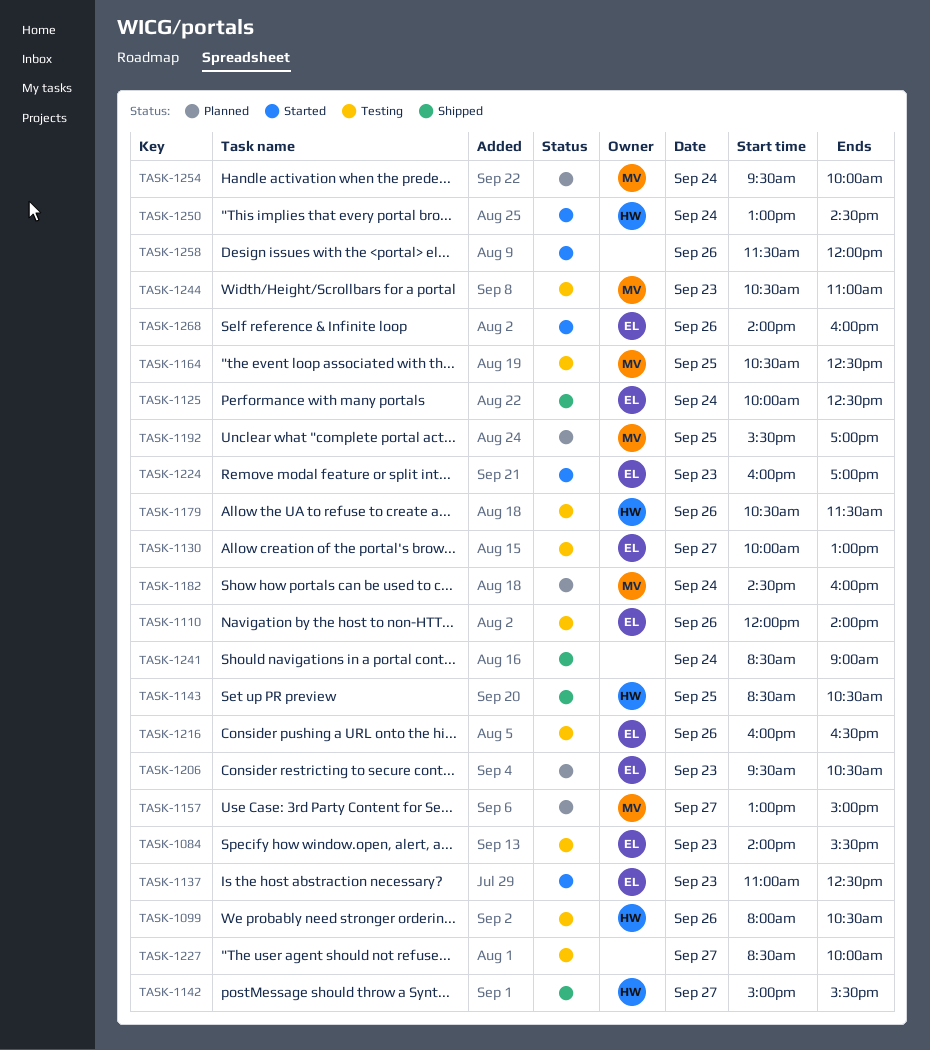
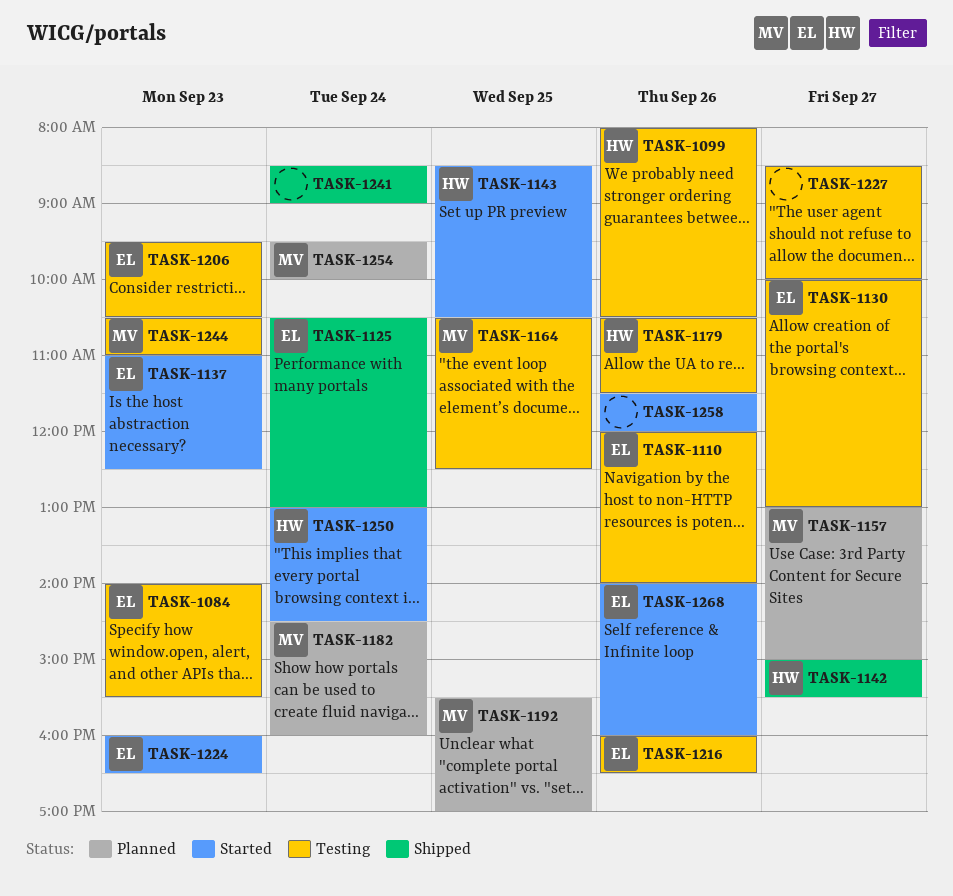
TASK-1125, begins: 10:00 -> 10:30
TASK-1125, ends: 12:30 -> 13:00
TASK-1143, status: Shipped -> Started
TASK-1206, status: Planned -> Testing
TASK-1224, ends: 17:00 -> 16:30

